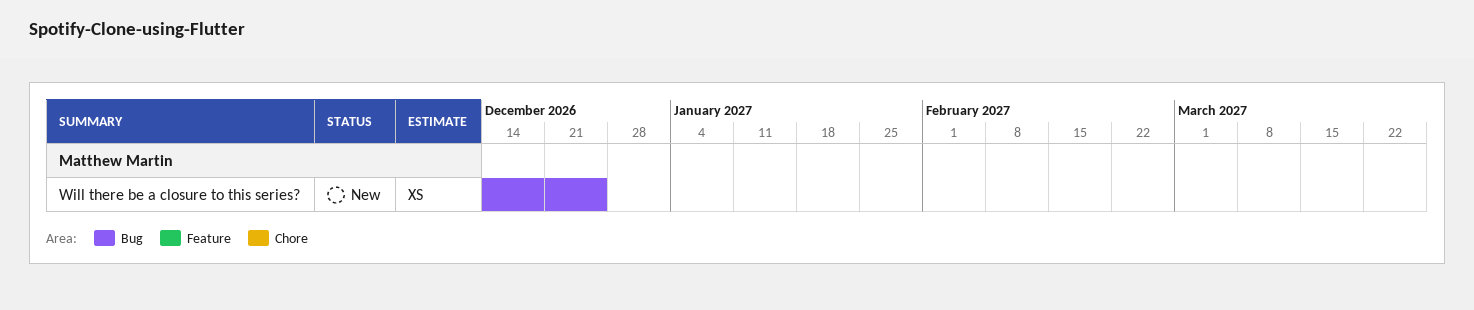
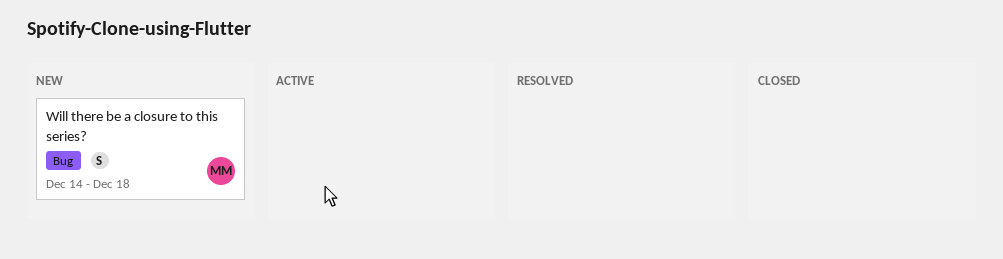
Will there be a closure to this series?, estimate: XS -> S
Will there be a closure to this series?, due: Dec 25 -> Dec 18

